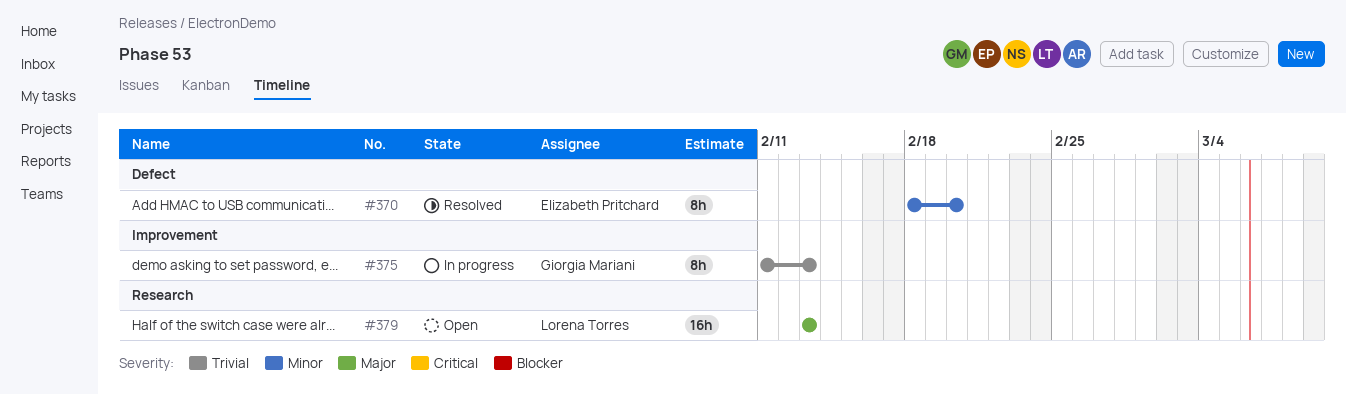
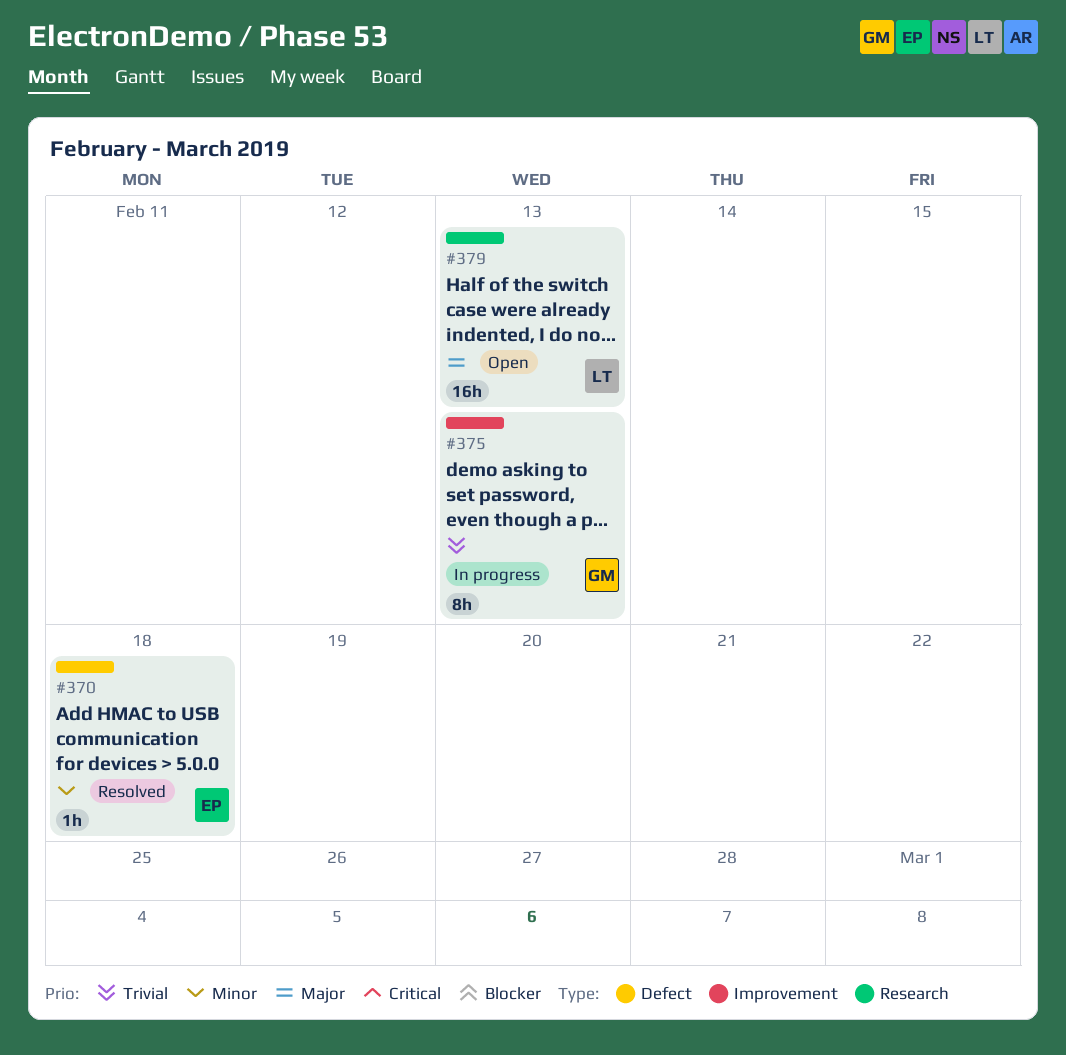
#370, estimate: 8h -> 1h
#370, due: Feb 20 -> Feb 18

